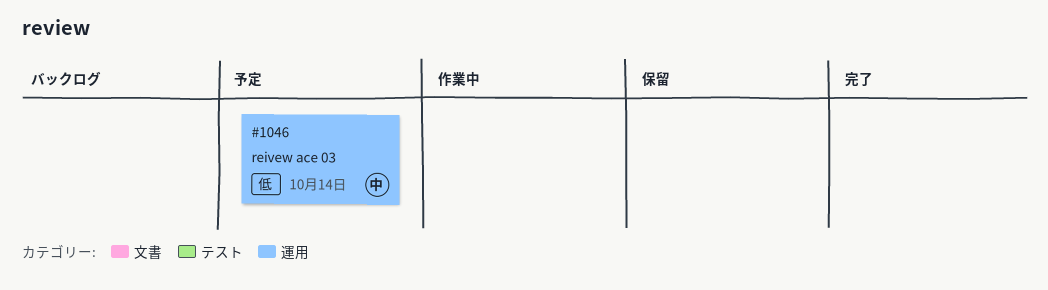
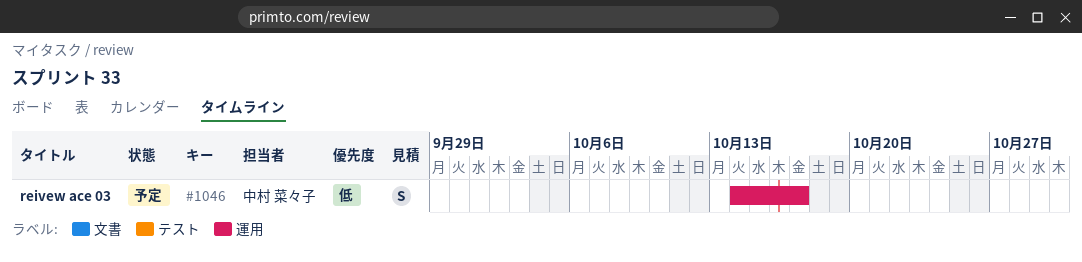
#1046, due: Oct 14 -> Oct 17

